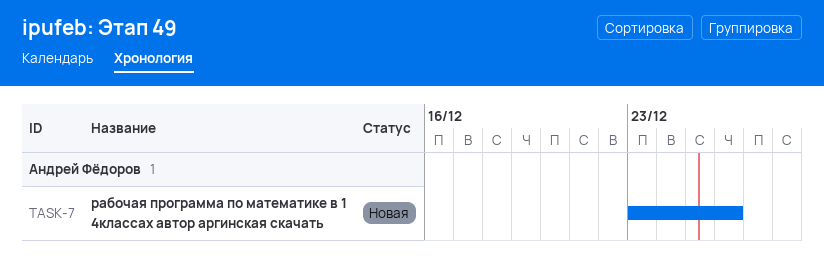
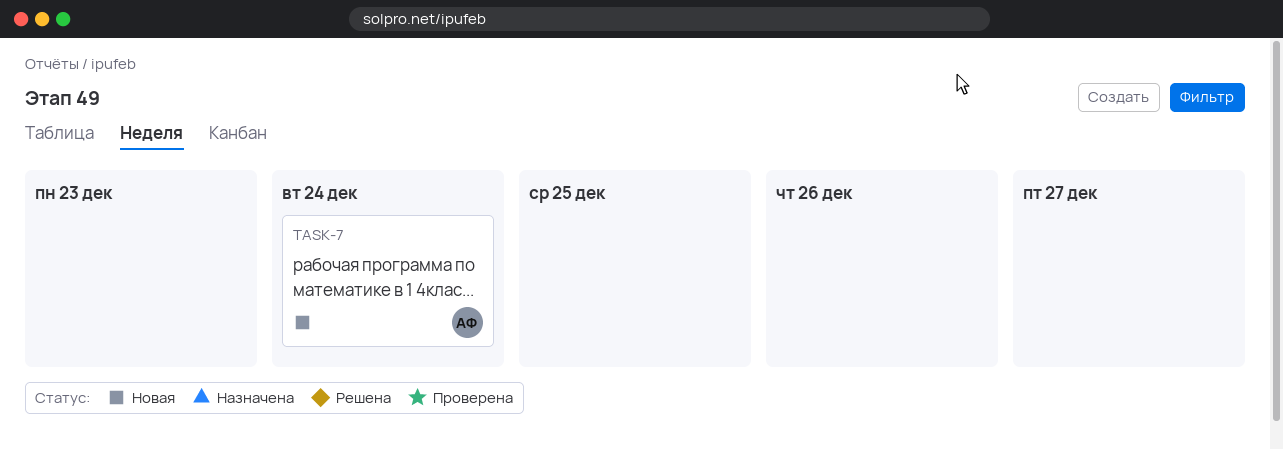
TASK-7, due: Dec 26 -> Dec 24

